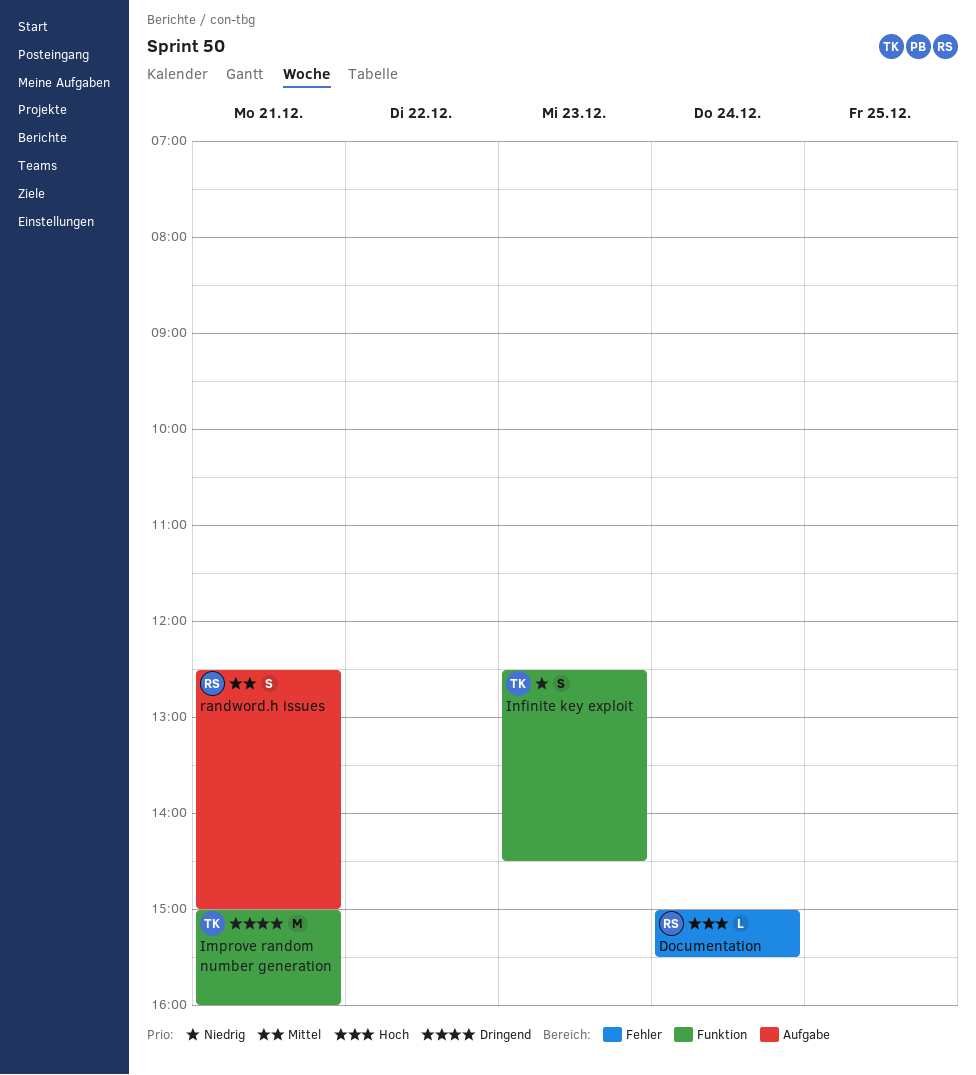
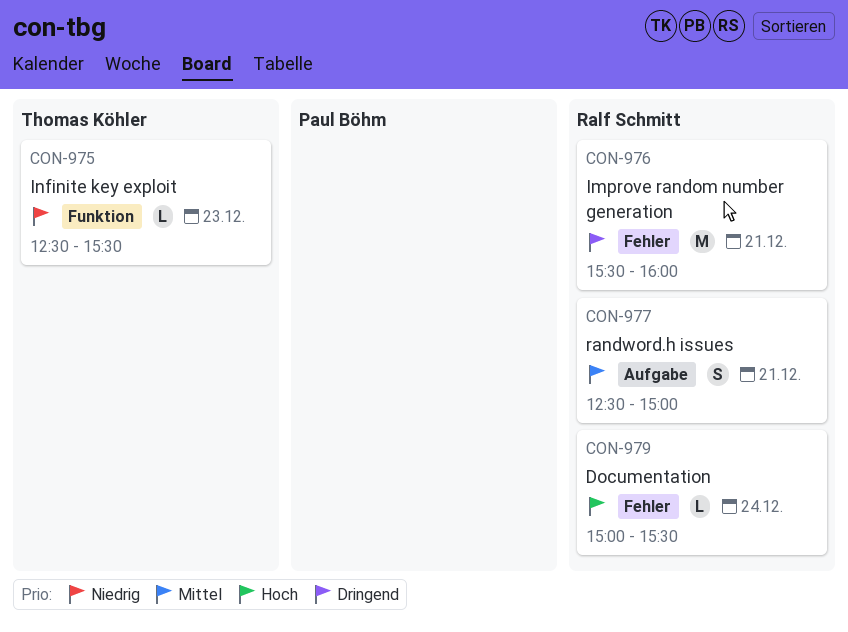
Improve random number generation, owner: Thomas Köhler -> Ralf Schmitt
Improve random number generation, label: Funktion -> Fehler
Improve random number generation, begins: 15:00 -> 15:30
Infinite key exploit, estimate: S -> L
Infinite key exploit, ends: 14:30 -> 15:30

